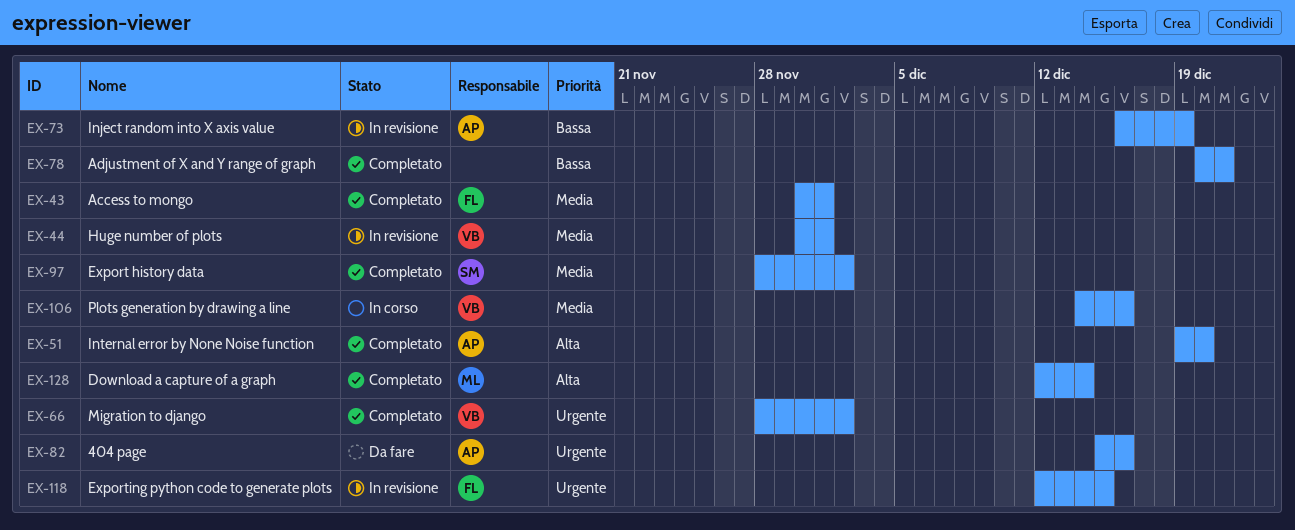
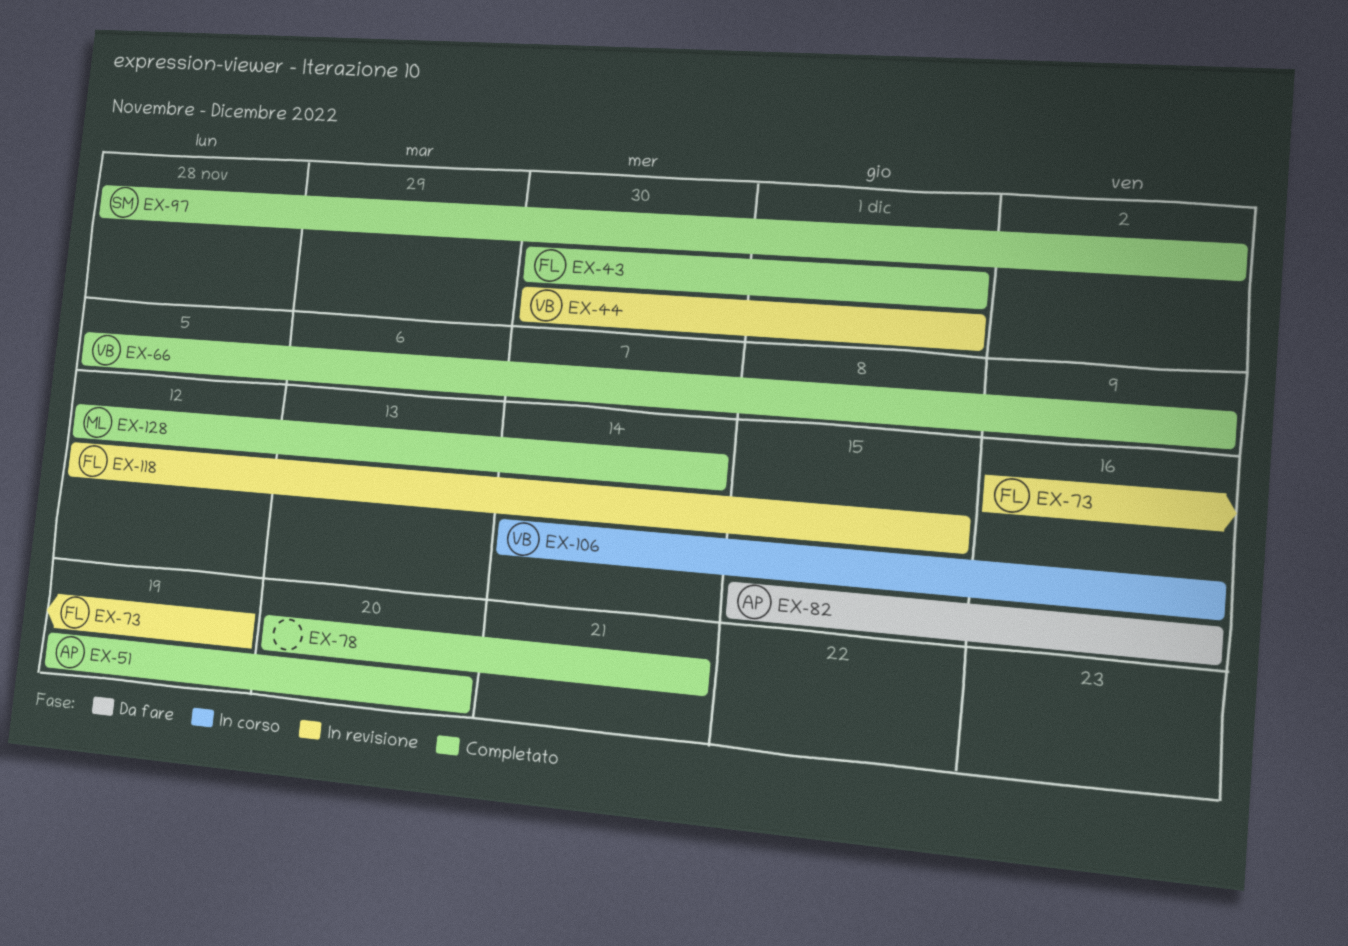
EX-66, start: Nov 28 -> Dec 5
EX-66, due: Dec 2 -> Dec 9
EX-73, owner: AP -> FL

